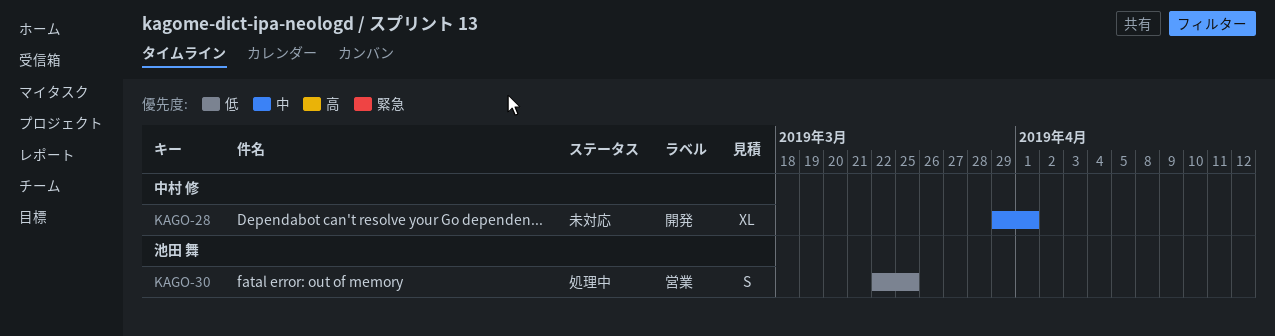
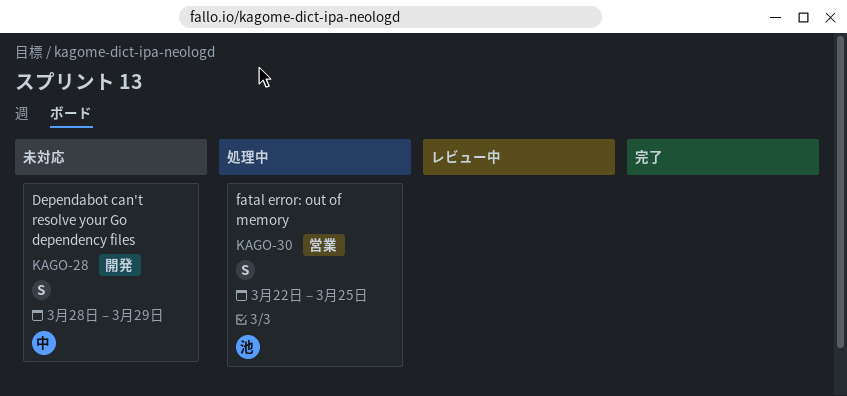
KAGO-28, estimate: XL -> S
KAGO-28, start: Mar 29 -> Mar 28
KAGO-28, due: Apr 1 -> Mar 29

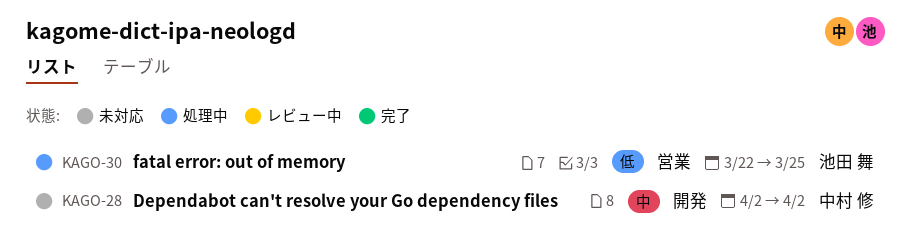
KAGO-28, start: Mar 28 -> Apr 2
KAGO-28, due: Mar 29 -> Apr 2

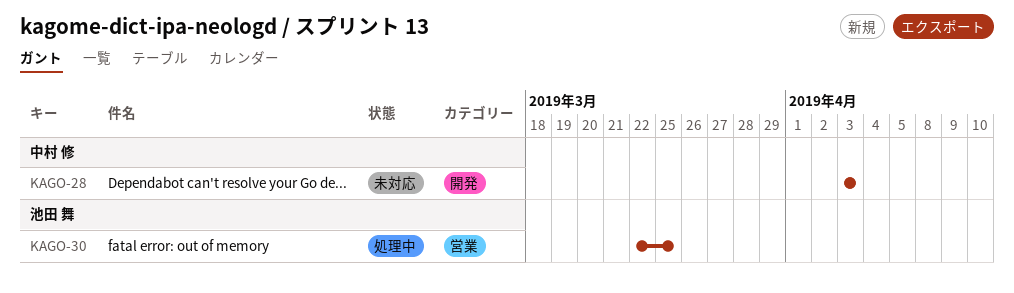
KAGO-28, start: Apr 2 -> Apr 3
KAGO-28, due: Apr 2 -> Apr 3

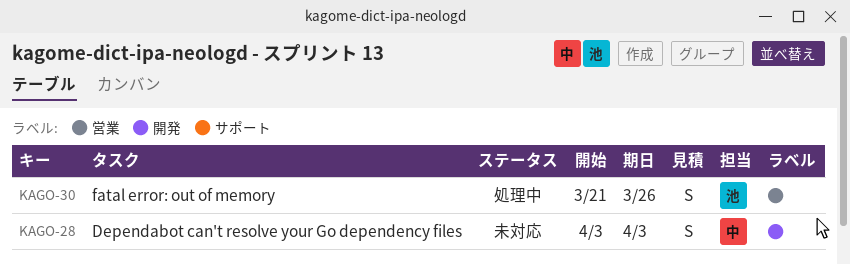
KAGO-30, start: Mar 22 -> Mar 21
KAGO-30, due: Mar 25 -> Mar 26

